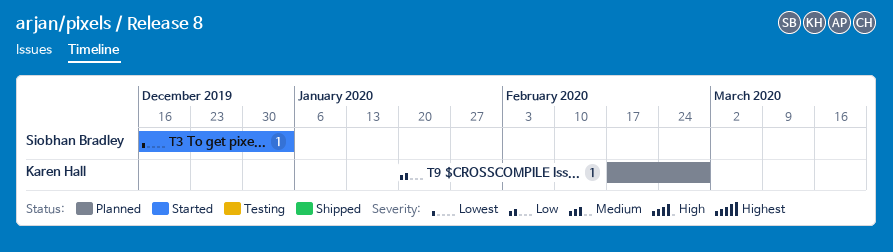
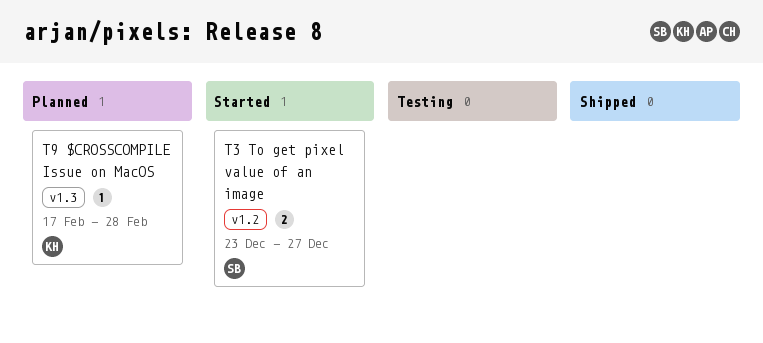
T3, estimate: 1 -> 2
T3, start: Dec 16 -> Dec 23
T3, due: Jan 3 -> Dec 27

